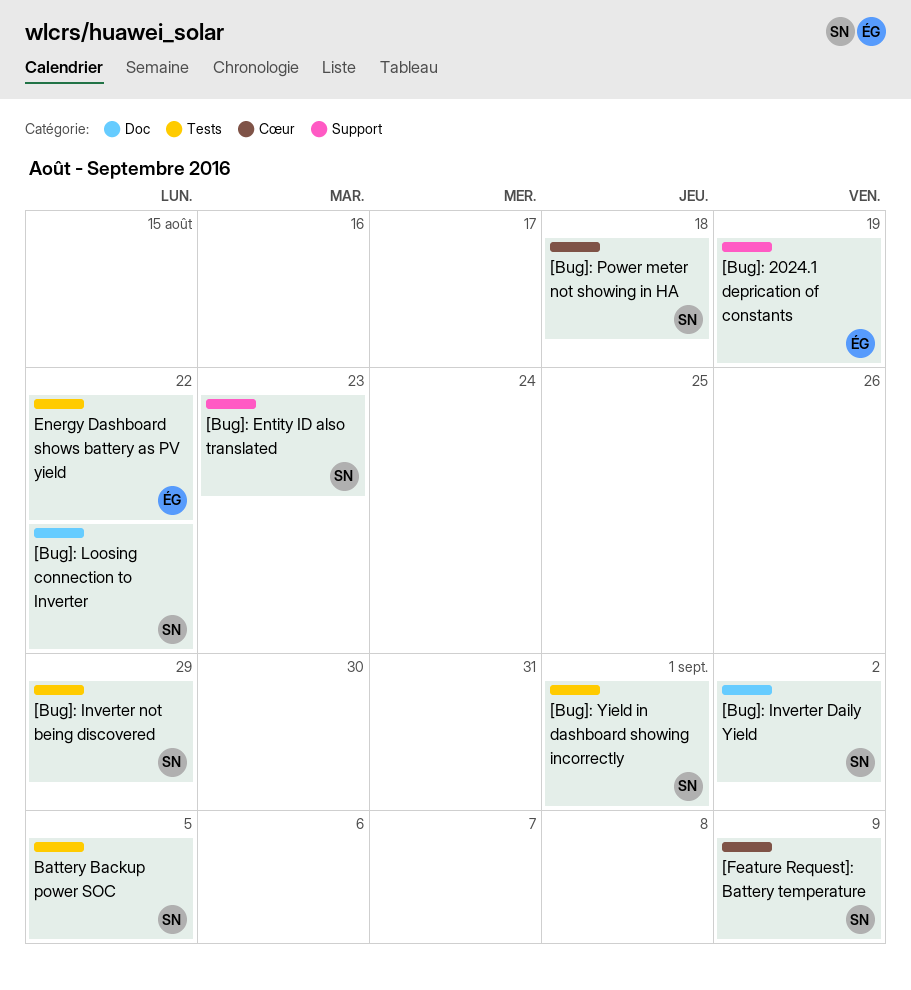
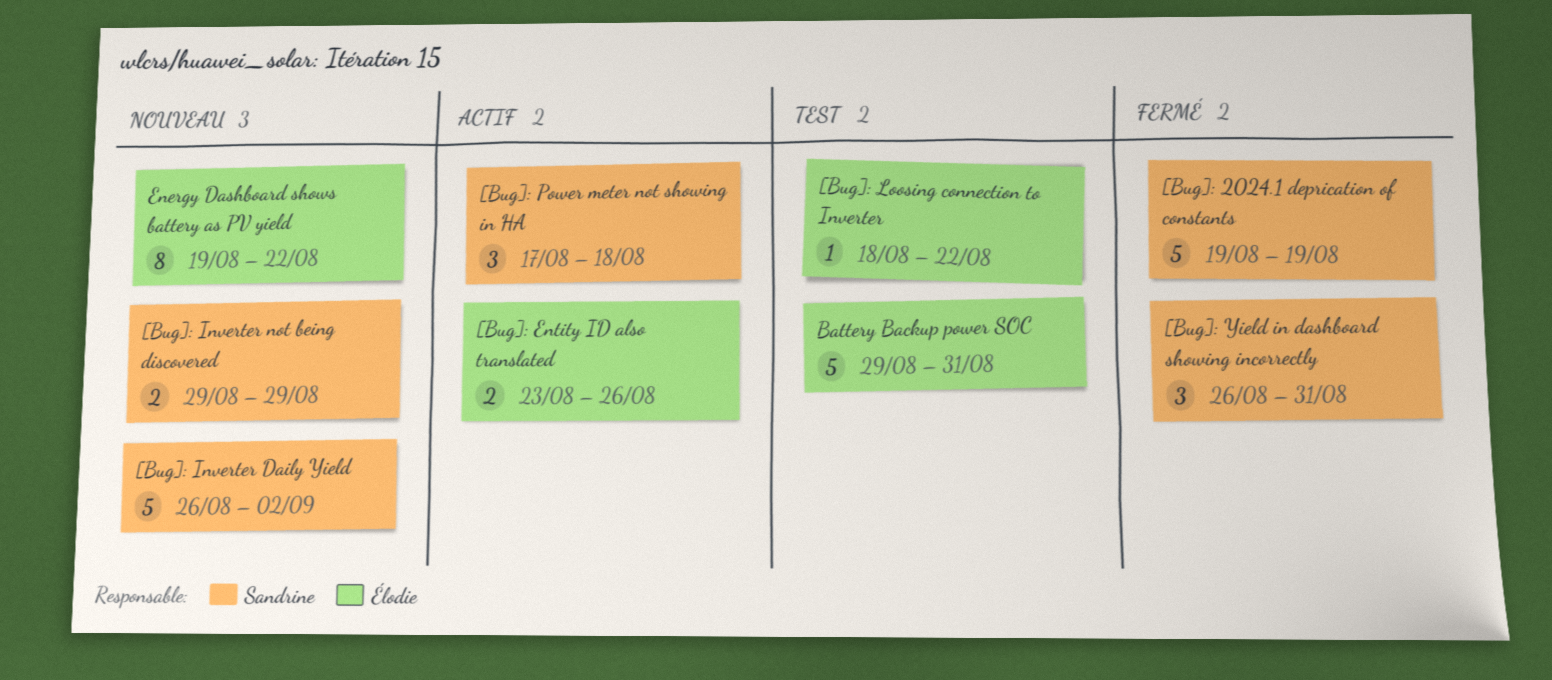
[Bug]: 2024.1 deprication of constants, owner: Élodie -> Sandrine
[Bug]: Entity ID also translated, owner: Sandrine -> Élodie
[Bug]: Entity ID also translated, due: Aug 23 -> Aug 26
[Bug]: Loosing connection to Inverter, owner: Sandrine -> Élodie
[Bug]: Yield in dashboard showing incorrectly, due: Sep 1 -> Aug 31
[Feature Request]: Battery temperature: present -> none
Battery Backup power SOC, owner: Sandrine -> Élodie
Battery Backup power SOC, due: Sep 5 -> Aug 31

